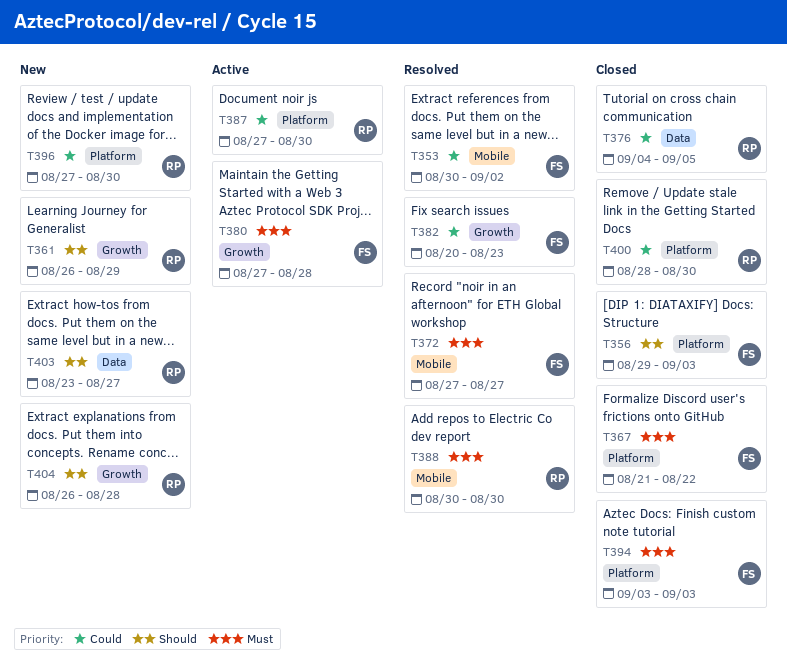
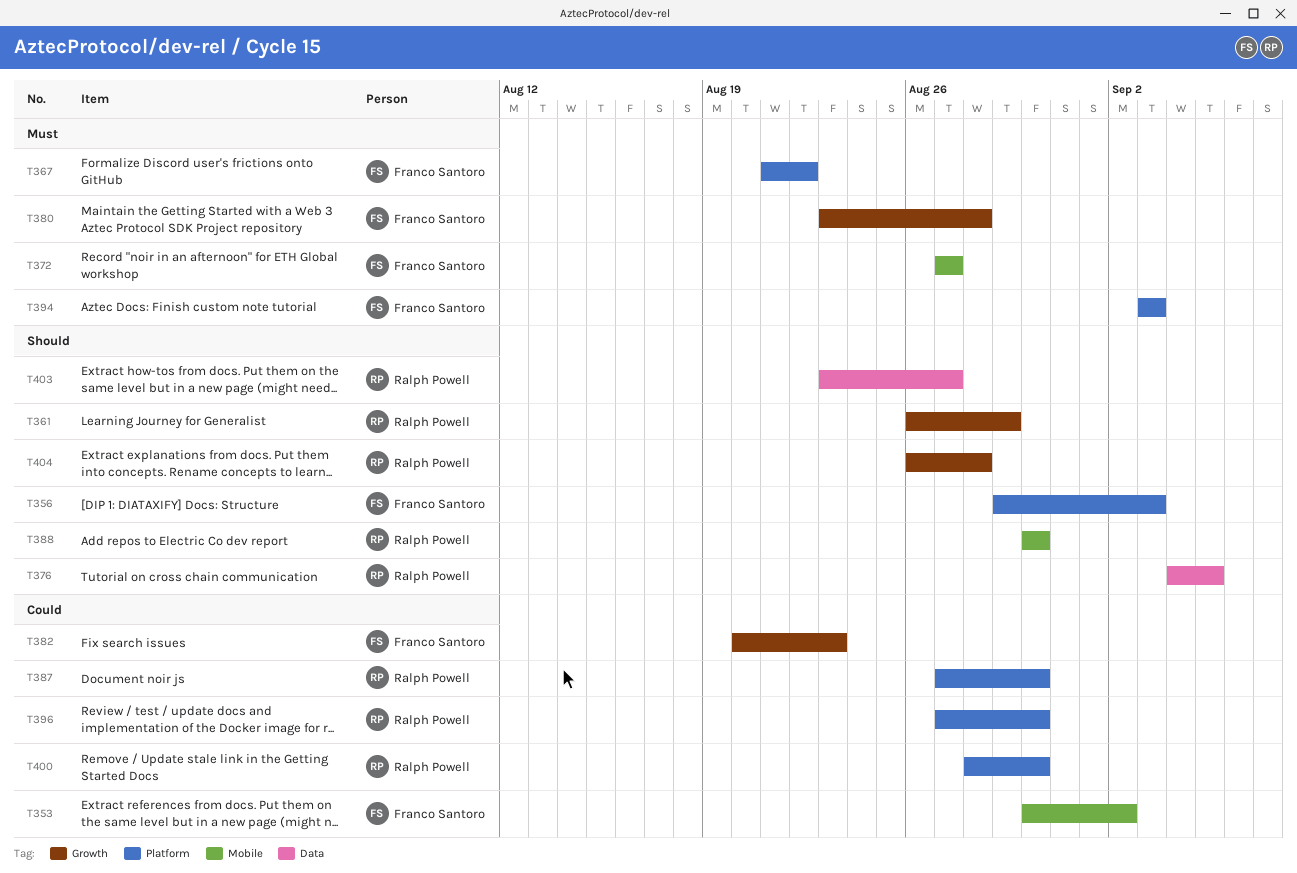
T376, priority: Could -> Should
T380, start: Aug 27 -> Aug 23
T388, priority: Must -> Should

